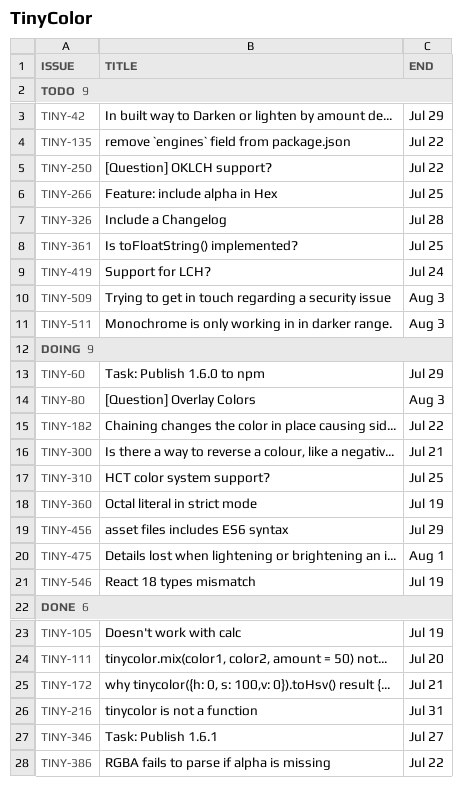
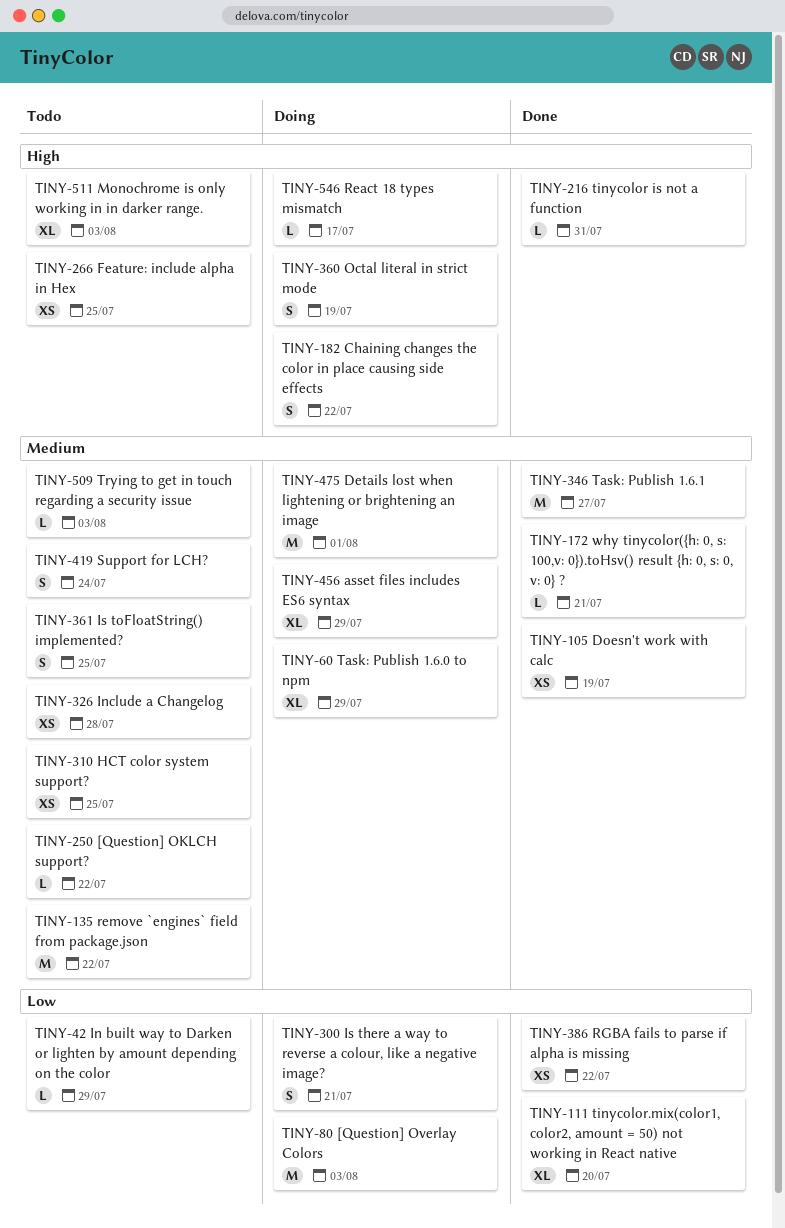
TINY-310, status: Doing -> Todo
TINY-546, due: Jul 19 -> Jul 17

